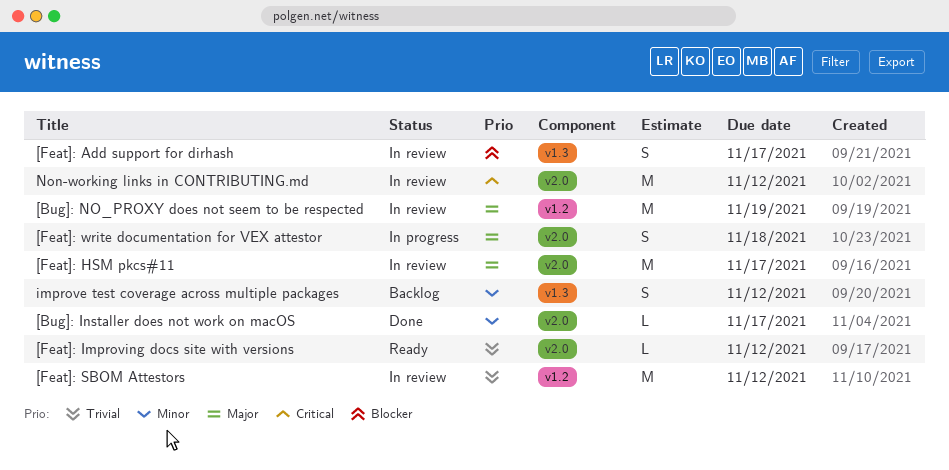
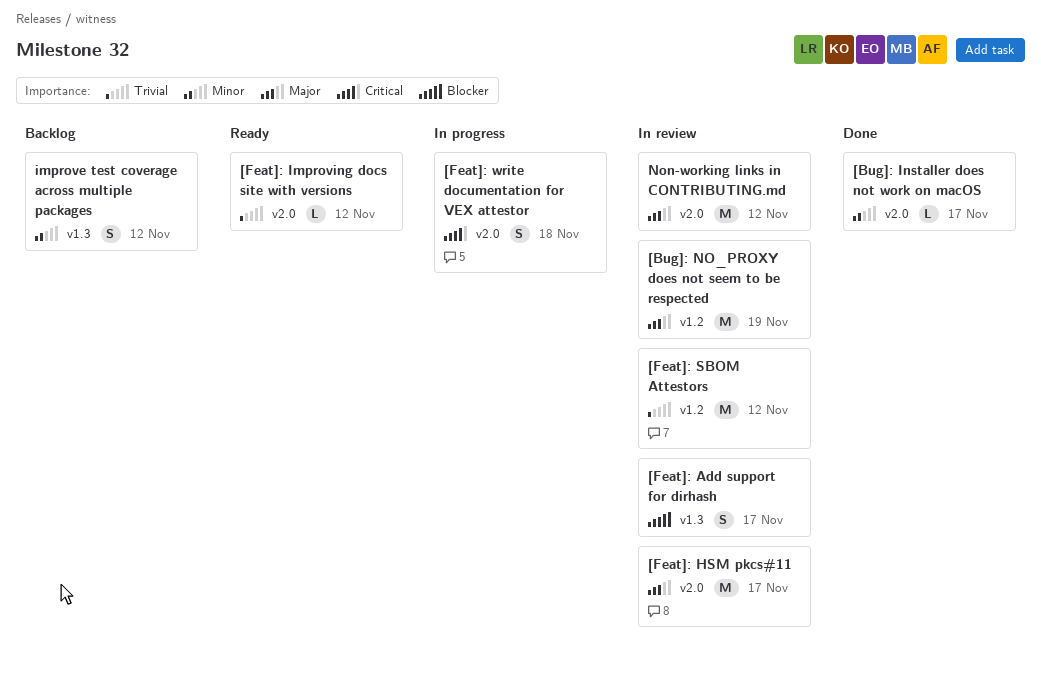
[Feat]: write documentation for VEX attestor, priority: Major -> Critical
Non-working links in CONTRIBUTING.md, priority: Critical -> Major

